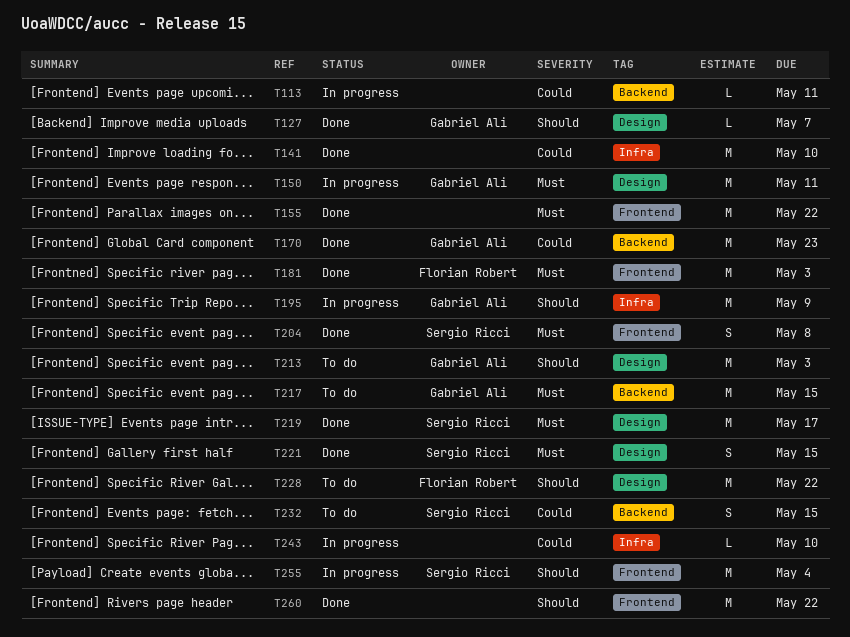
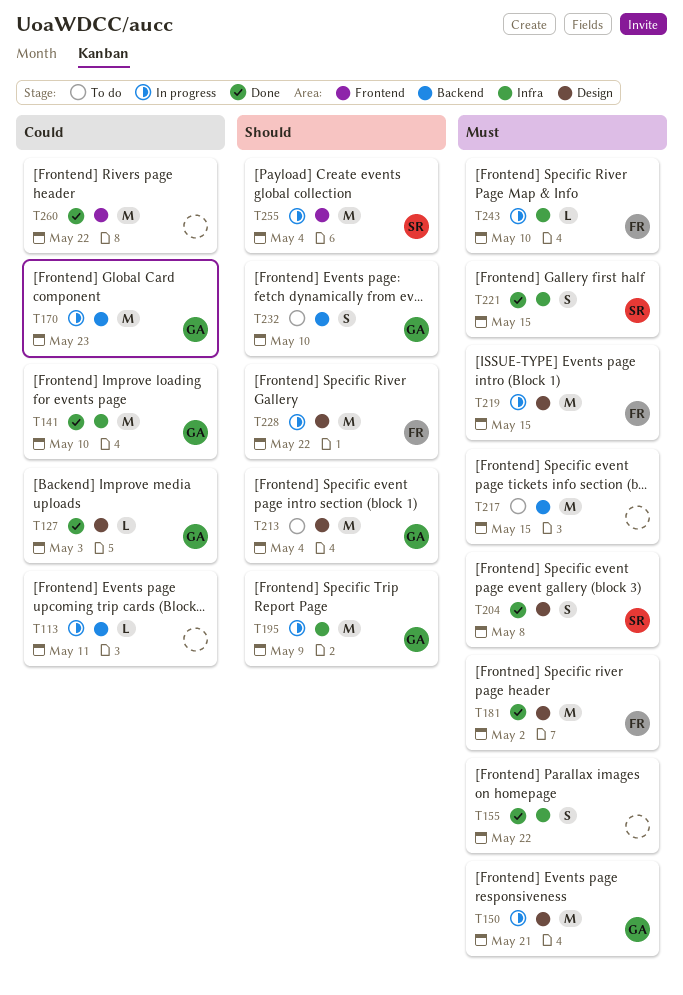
T127, priority: Should -> Could
T127, due: May 7 -> May 3
T141, owner: none -> Gabriel Ali
T150, due: May 11 -> May 21
T155, label: Frontend -> Infra
T155, estimate: M -> S
T170, status: Done -> In progress
T181, label: Frontend -> Design
T181, due: May 3 -> May 2
T204, label: Frontend -> Design
T213, due: May 3 -> May 4
T217, owner: Gabriel Ali -> none
T219, status: Done -> In progress
T219, owner: Sergio Ricci -> Florian Robert
T219, due: May 17 -> May 15
T221, label: Design -> Infra
T228, status: To do -> In progress
T232, owner: Sergio Ricci -> Gabriel Ali
T232, priority: Could -> Should
T232, due: May 15 -> May 10
T243, owner: none -> Florian Robert
T243, priority: Could -> Must
T260, priority: Should -> Could

